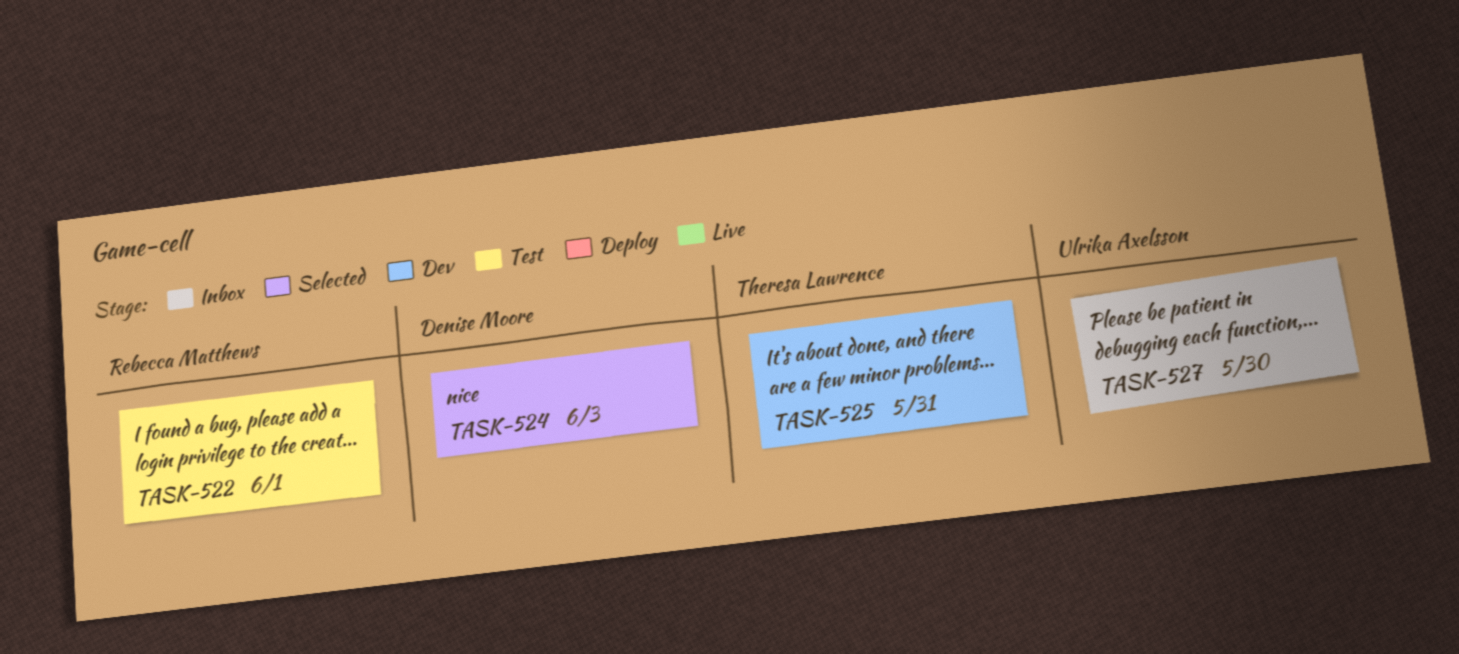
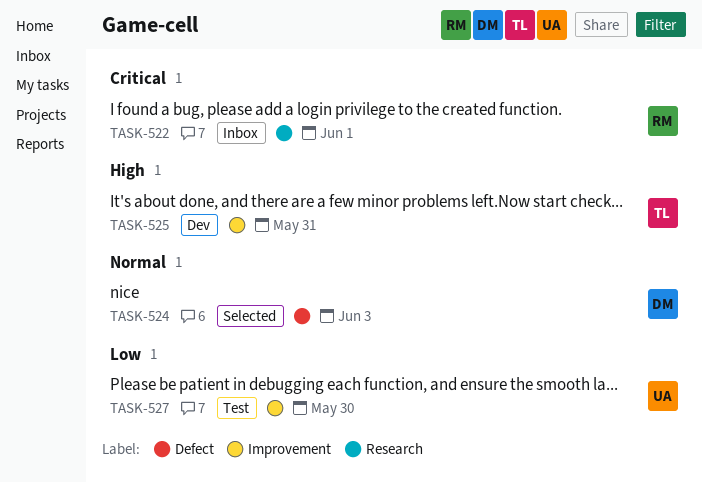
TASK-522, status: Test -> Inbox
TASK-527, status: Inbox -> Test

